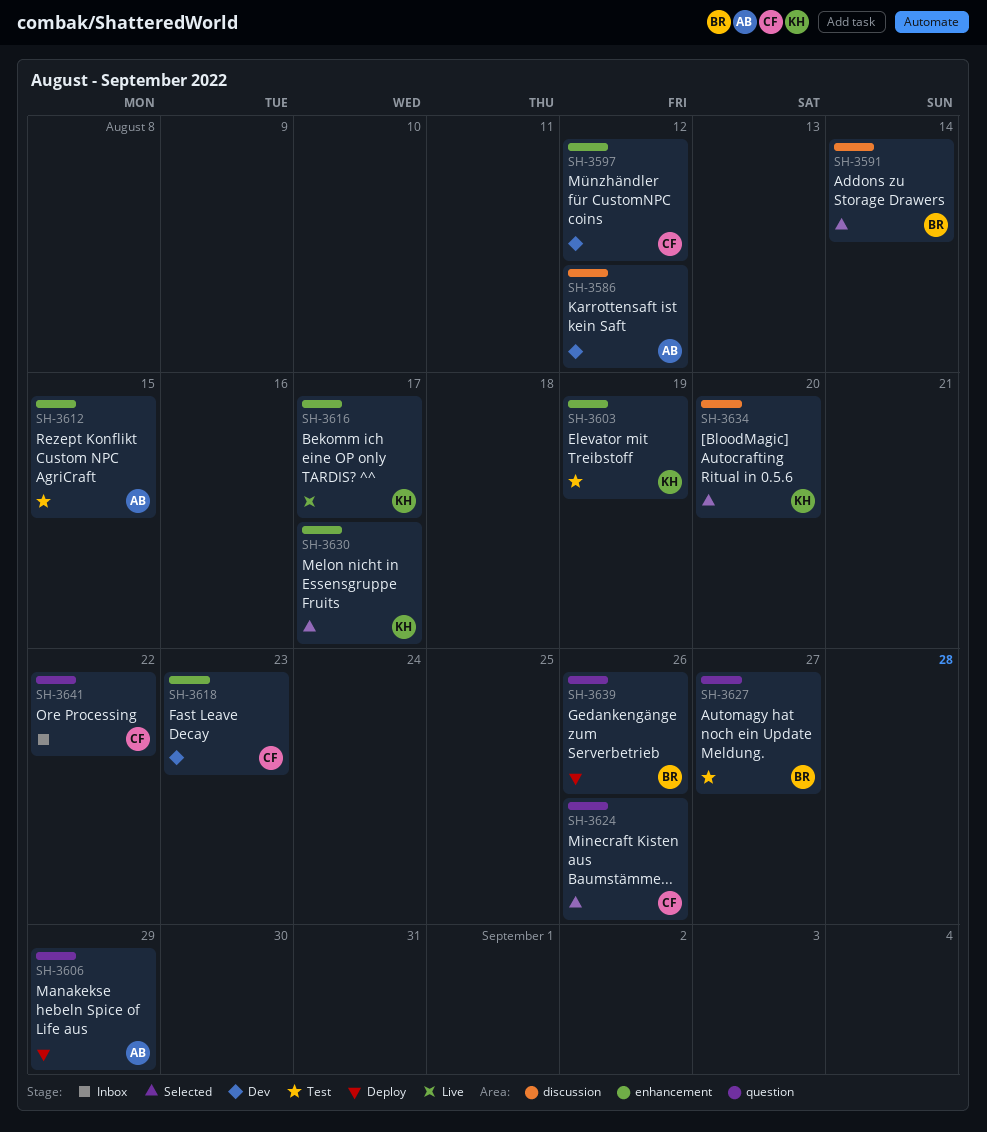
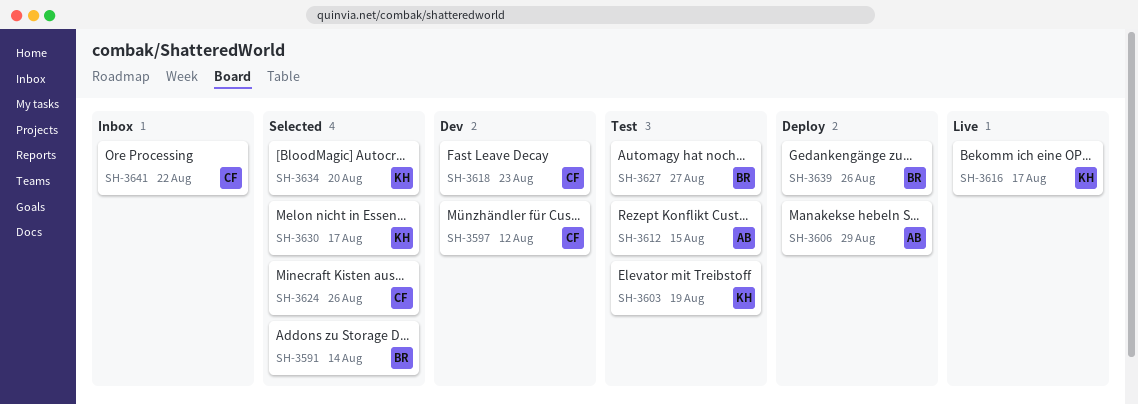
SH-3586: present -> none

